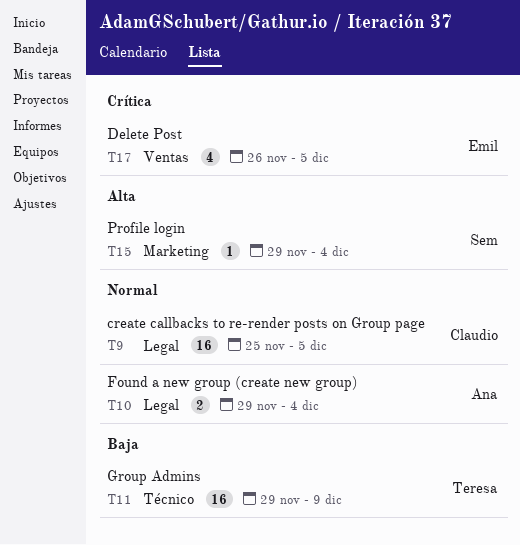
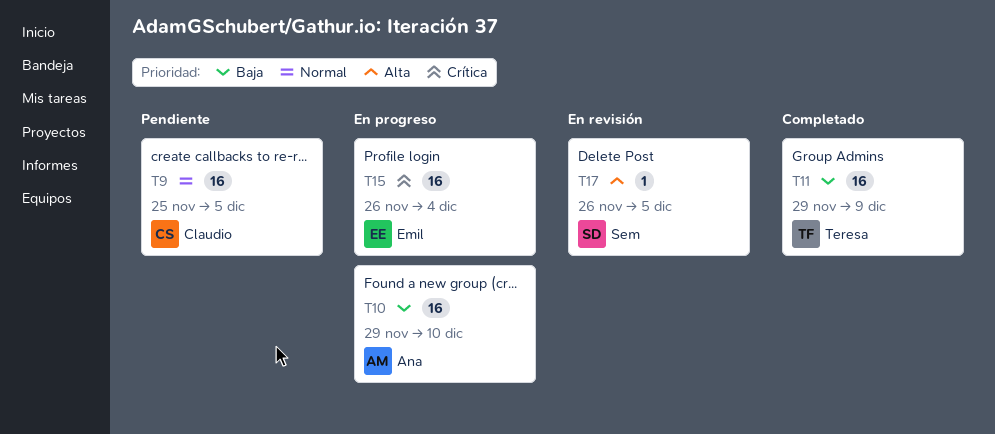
T10, priority: Normal -> Baja
T10, estimate: 2 -> 16
T10, due: Dec 4 -> Dec 10
T15, owner: Sem -> Emil
T15, priority: Alta -> Crítica
T15, estimate: 1 -> 16
T15, start: Nov 29 -> Nov 26
T17, owner: Emil -> Sem
T17, priority: Crítica -> Alta
T17, estimate: 4 -> 1

